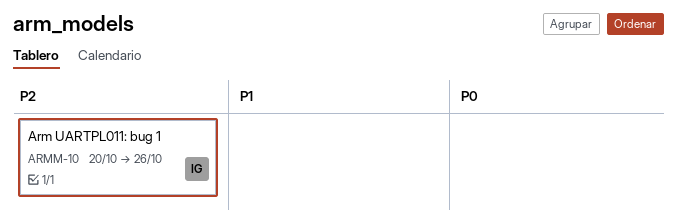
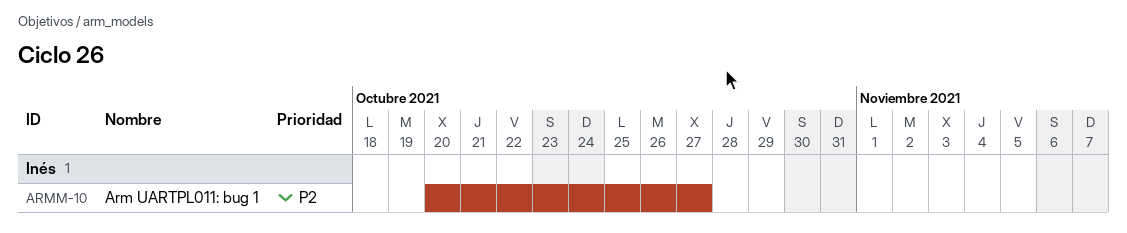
ARMM-10, due: Oct 26 -> Oct 27

